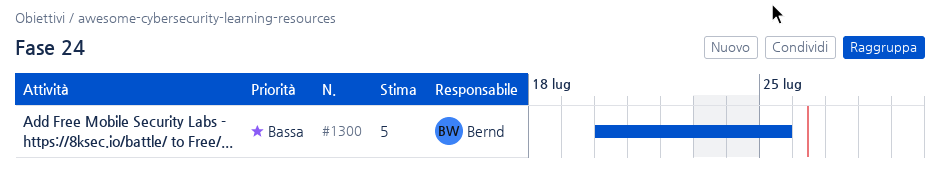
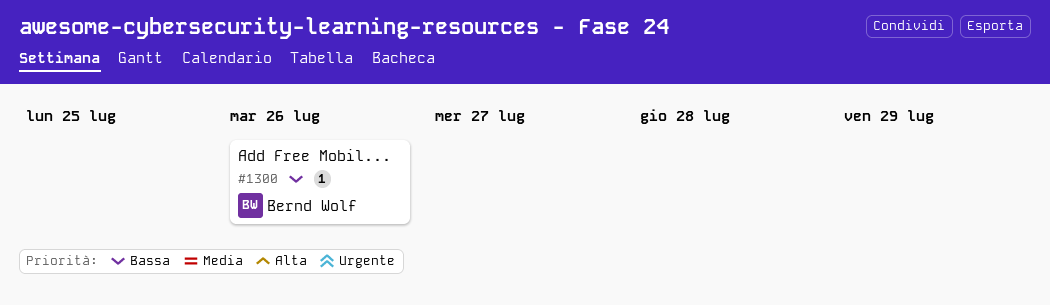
#1300, estimate: 5 -> 1
#1300, due: Jul 25 -> Jul 26

